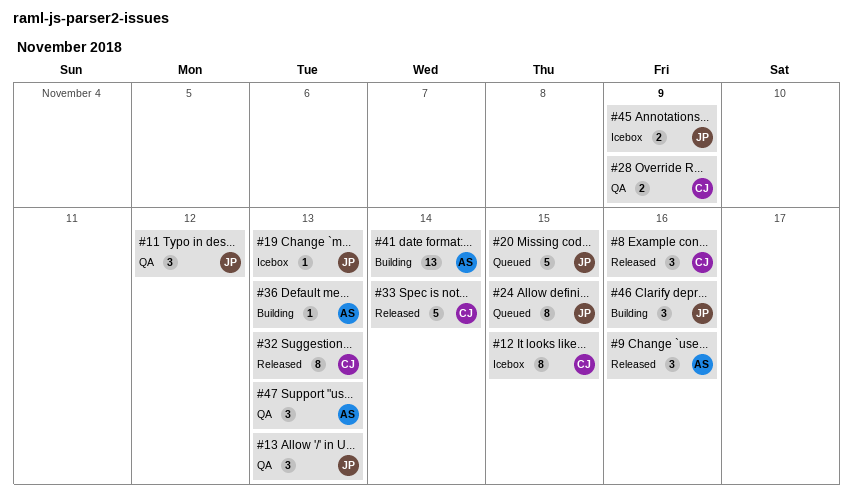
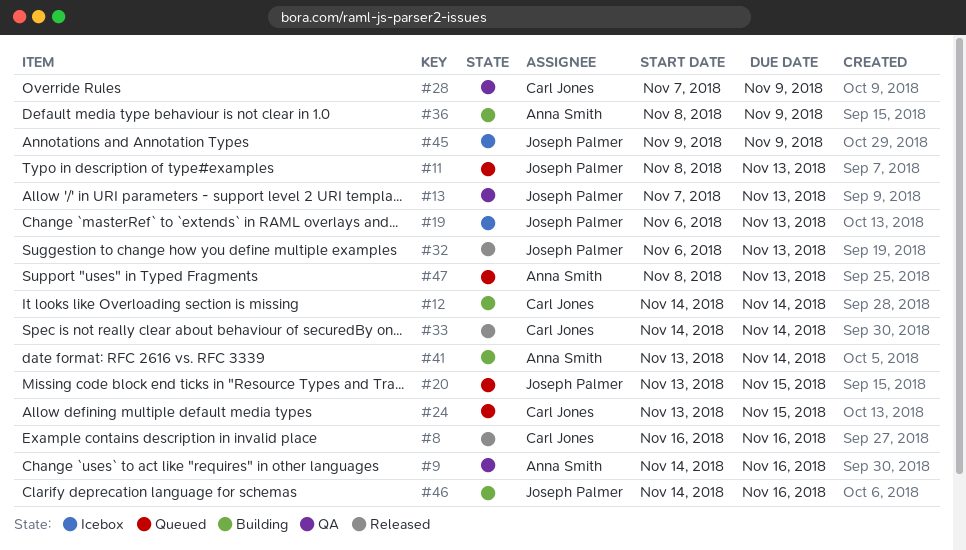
#9, status: Released -> QA
#11, status: QA -> Queued
#11, due: Nov 12 -> Nov 13
#12, status: Icebox -> Building
#12, due: Nov 15 -> Nov 14
#24, owner: Joseph Palmer -> Carl Jones
#32, owner: Carl Jones -> Joseph Palmer
#36, due: Nov 13 -> Nov 9
#47, status: QA -> Queued

